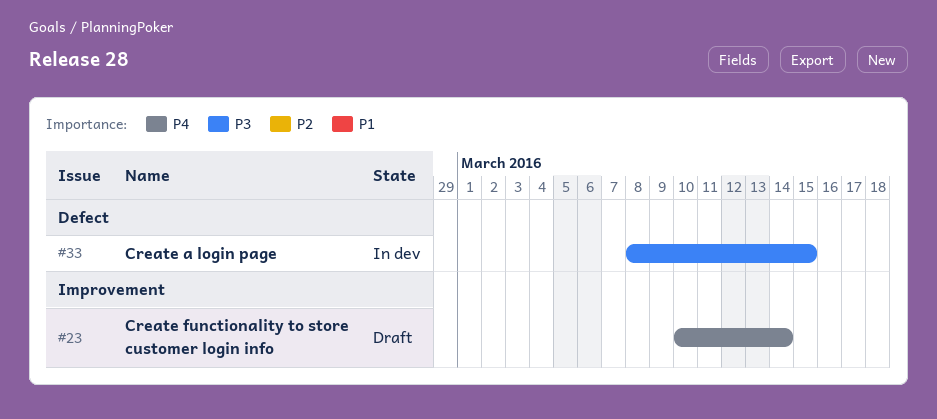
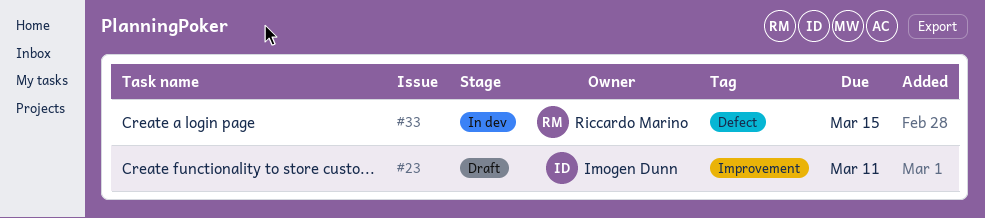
#23, due: Mar 14 -> Mar 11

